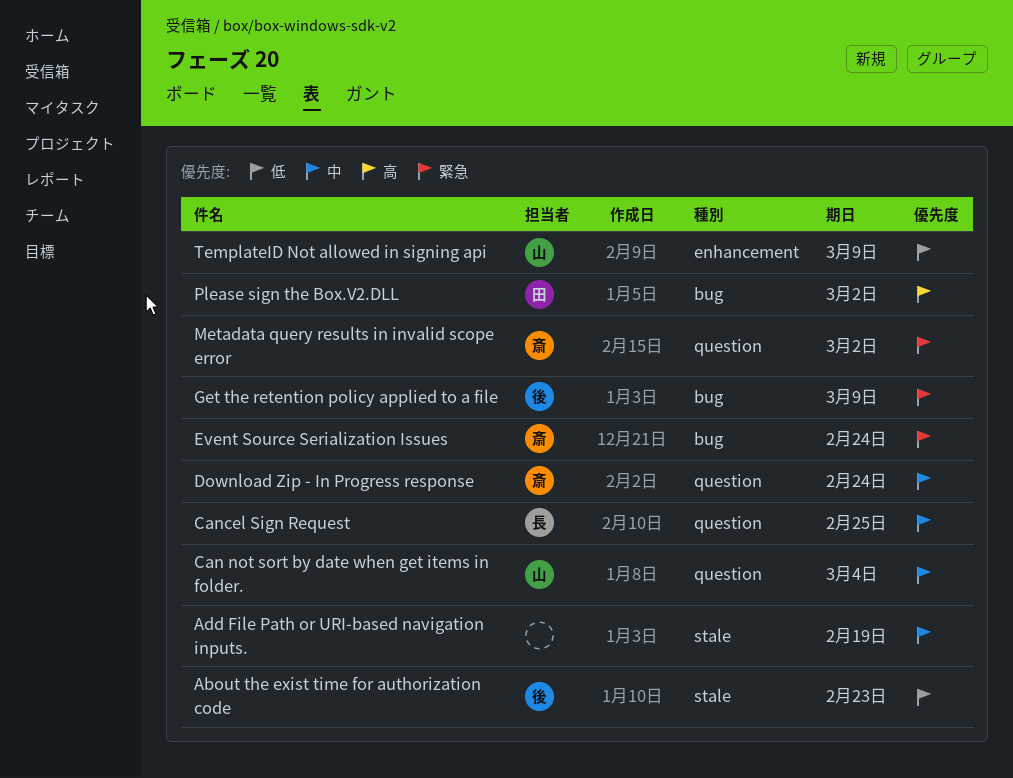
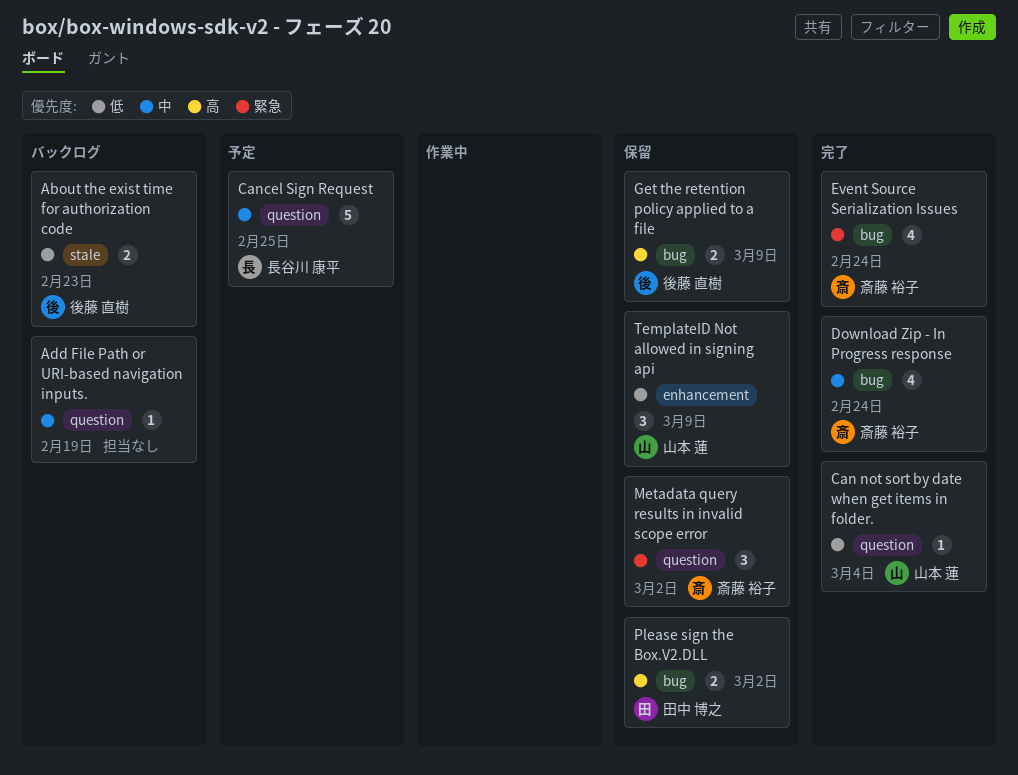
Add File Path or URI-based navigation inputs., label: stale -> question
Can not sort by date when get items in folder., priority: 中 -> 低
Download Zip - In Progress response, label: question -> bug
Get the retention policy applied to a file, priority: 緊急 -> 高

